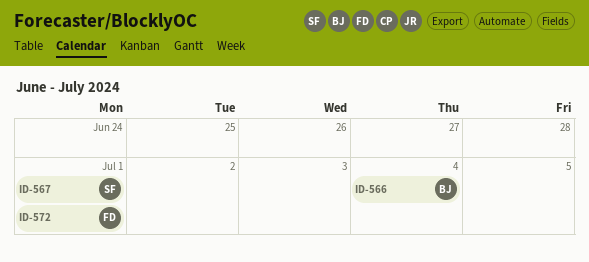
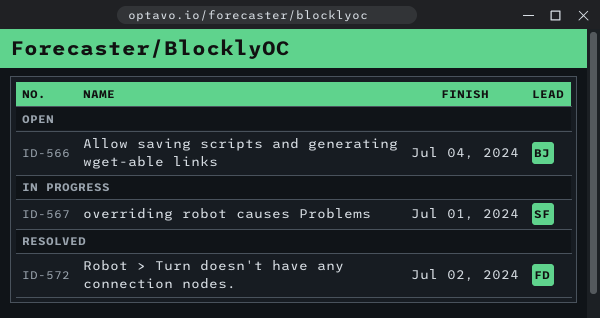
ID-572, due: Jul 1 -> Jul 2

